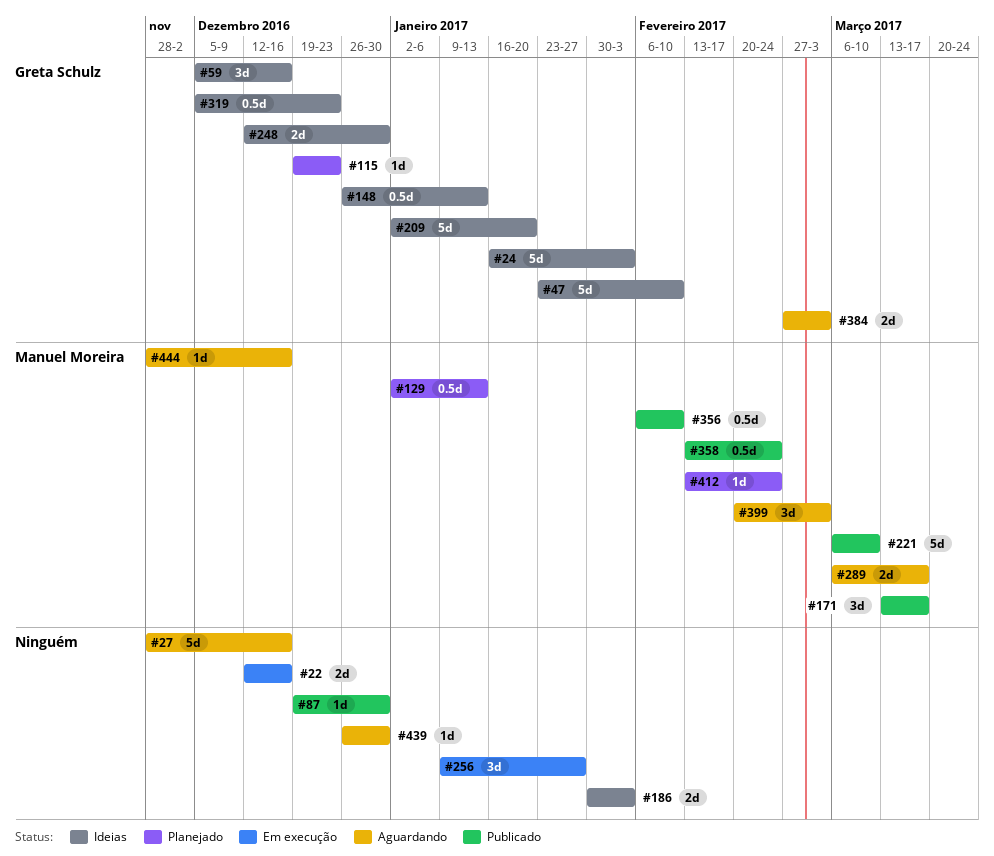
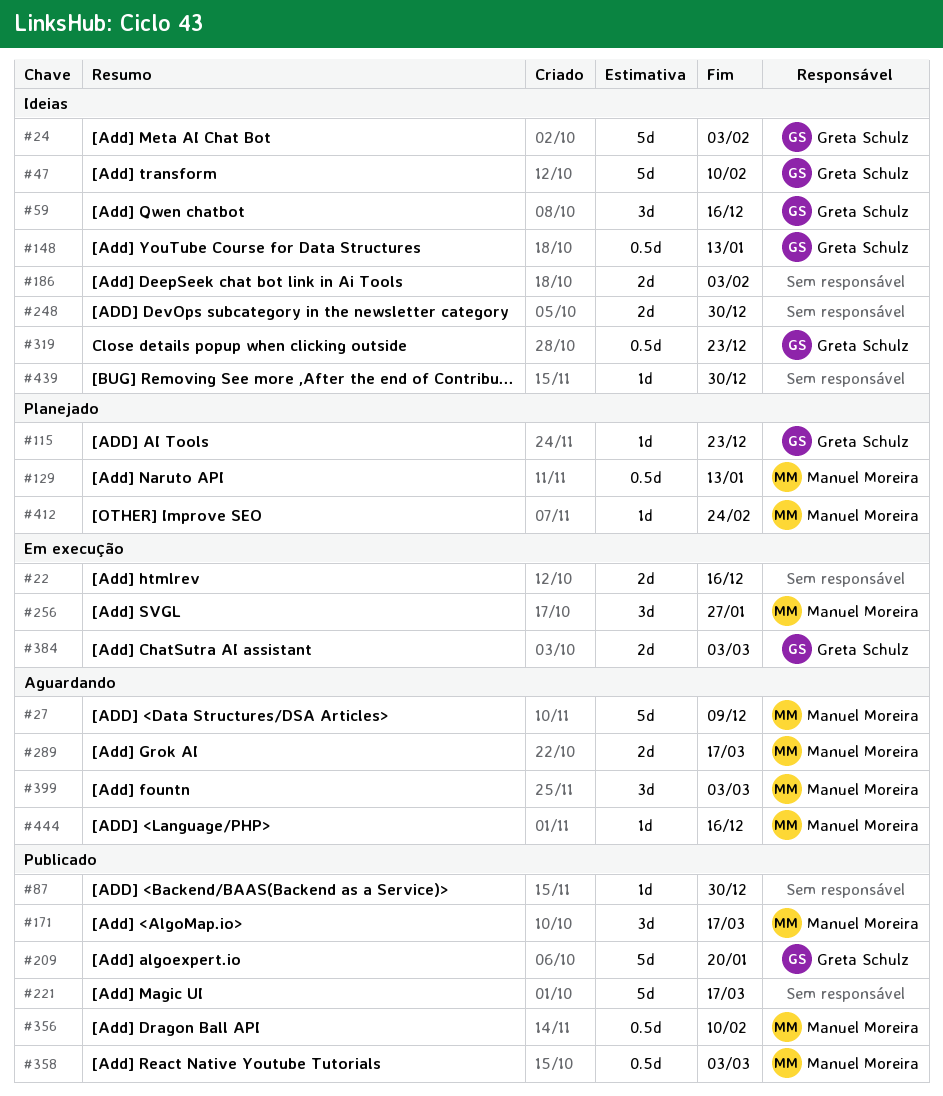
#27, owner: none -> Manuel Moreira
#27, due: Dec 16 -> Dec 9
#209, status: Ideias -> Publicado
#221, owner: Manuel Moreira -> none
#221, due: Mar 10 -> Mar 17
#248, owner: Greta Schulz -> none
#256, owner: none -> Manuel Moreira
#358, due: Feb 24 -> Mar 3
#384, status: Aguardando -> Em execução
#439, status: Aguardando -> Ideias

